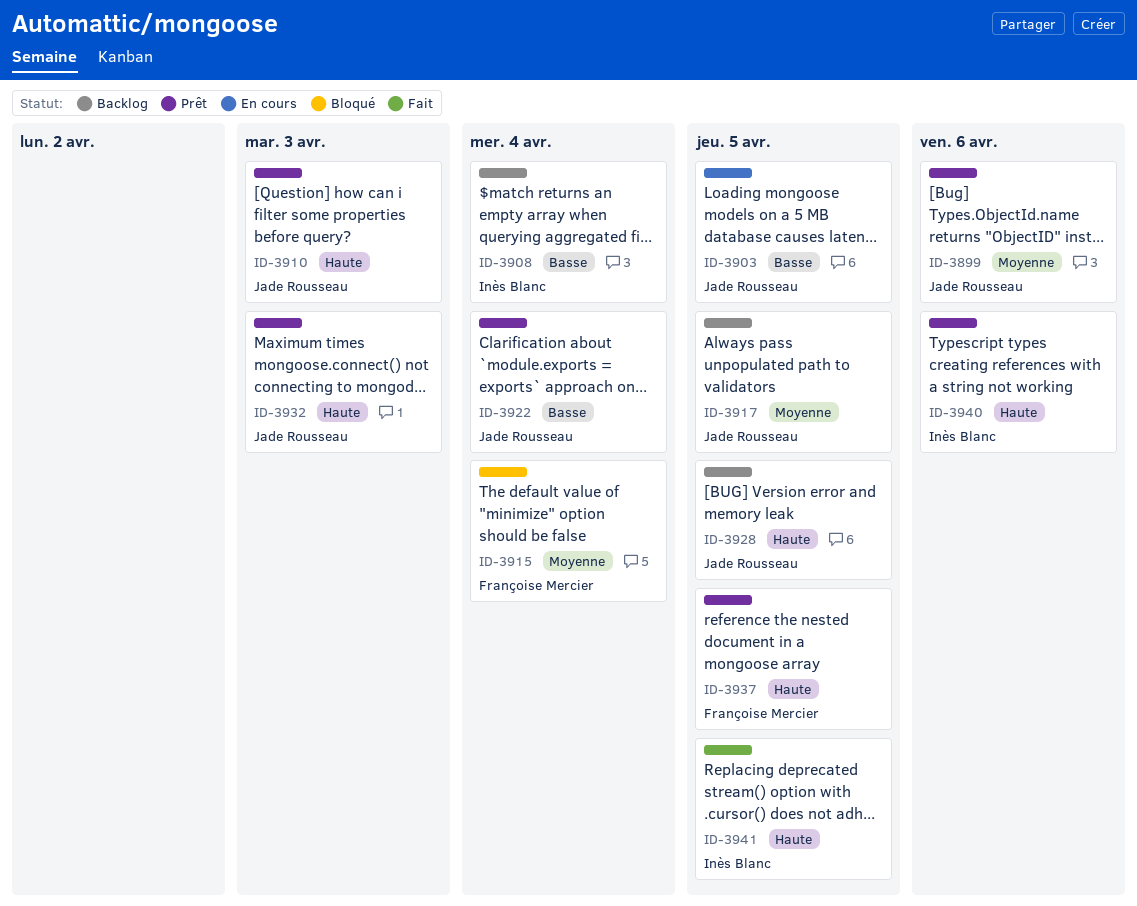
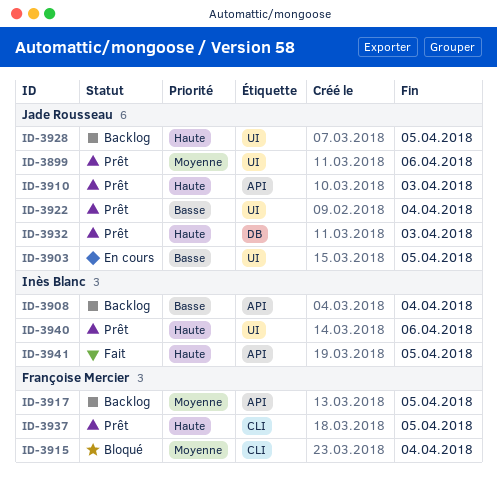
ID-3917, owner: Jade Rousseau -> Françoise Mercier

